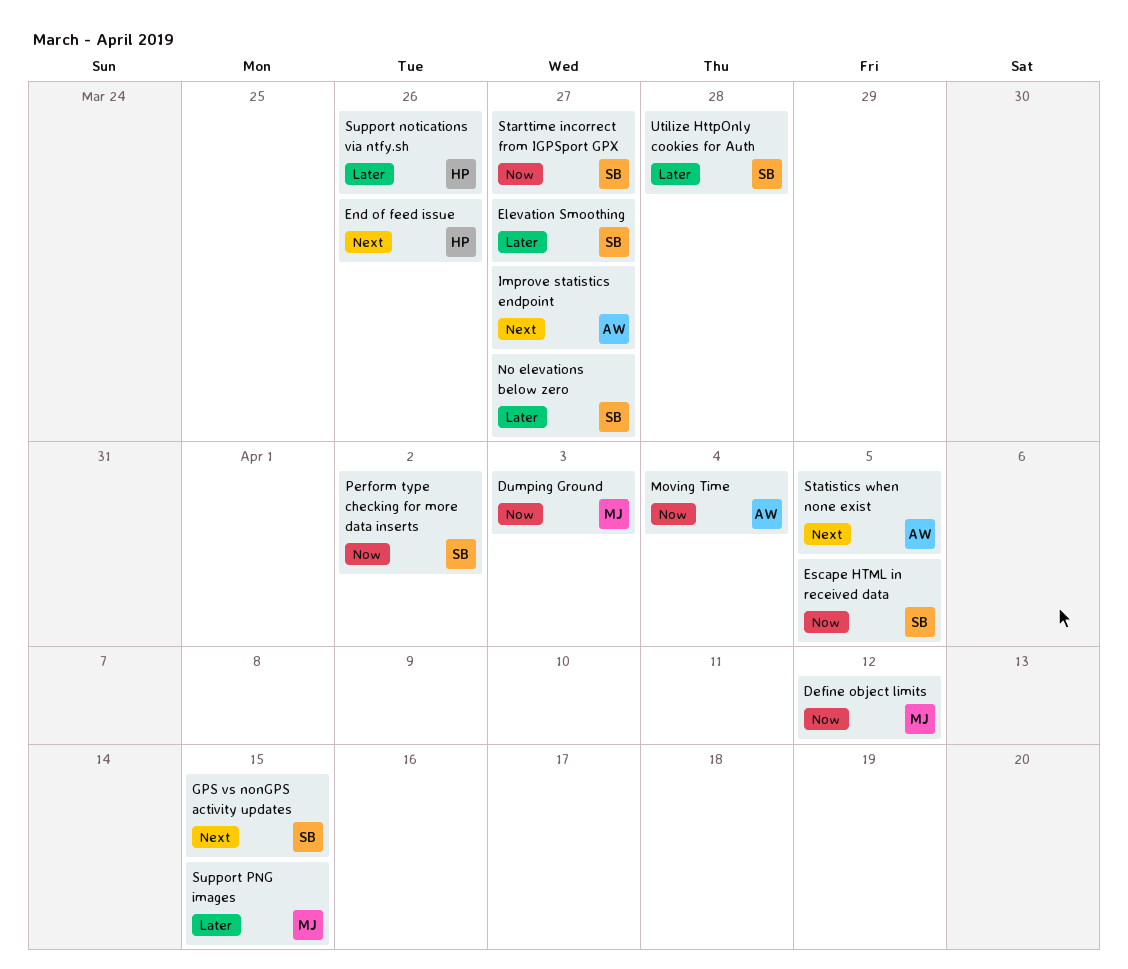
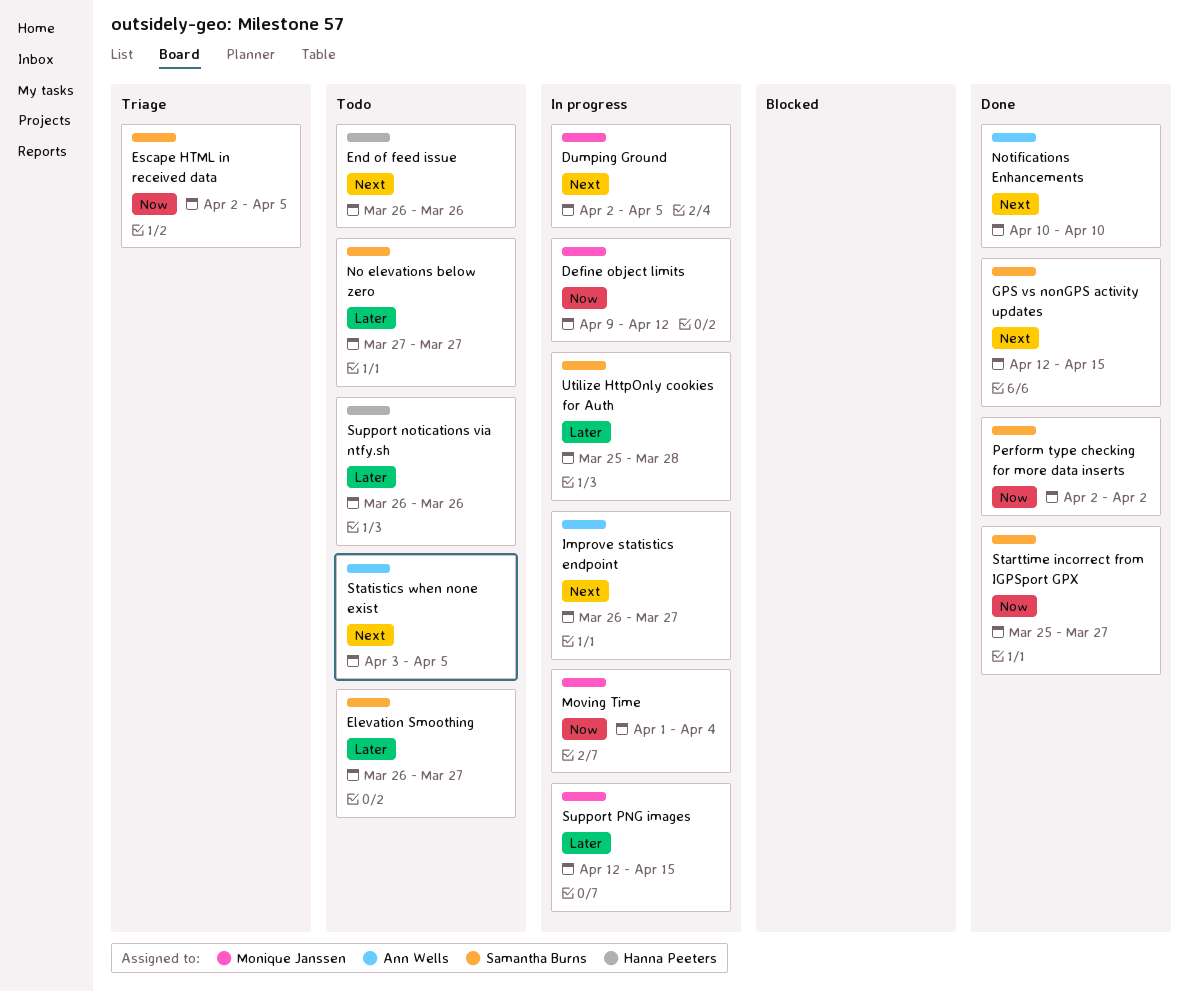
Dumping Ground, priority: Now -> Next
Dumping Ground, due: Apr 3 -> Apr 5
Moving Time, owner: Ann Wells -> Monique Janssen
Notifications Enhancements: none -> present

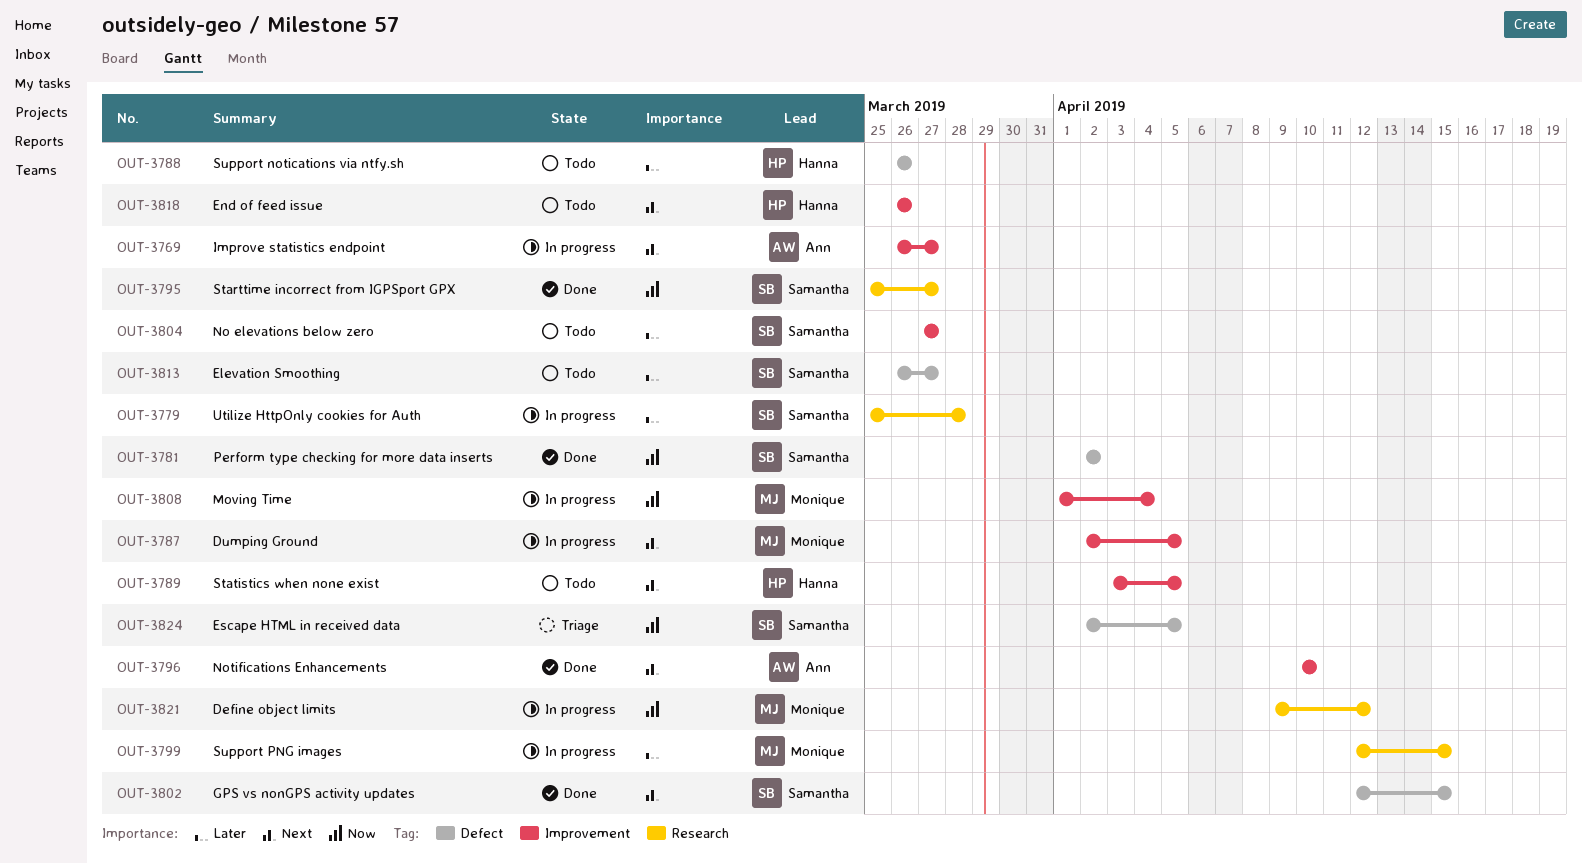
Statistics when none exist, owner: Ann Wells -> Hanna Peeters

